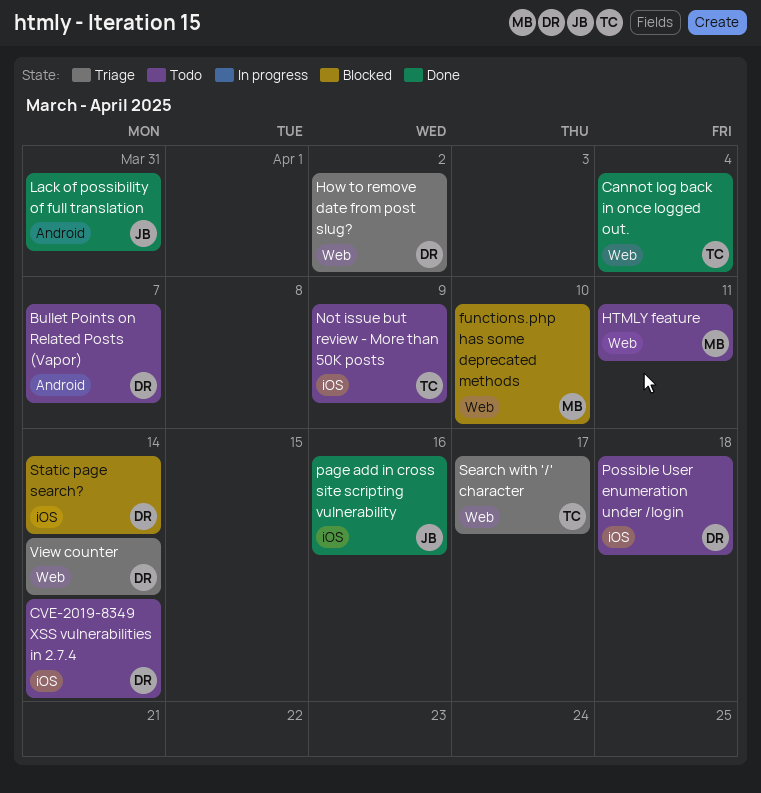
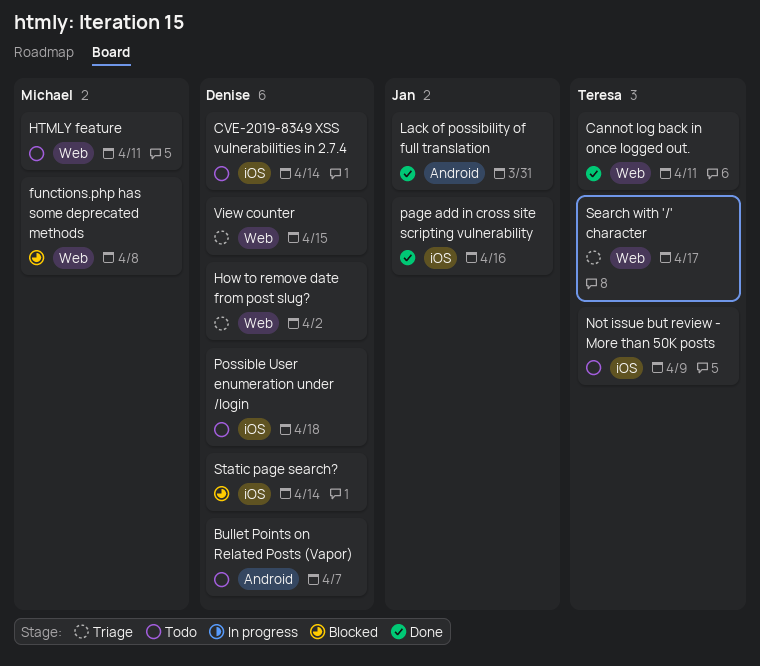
Cannot log back in once logged out., due: Apr 4 -> Apr 11
functions.php has some deprecated methods, due: Apr 10 -> Apr 8
View counter, due: Apr 14 -> Apr 15

